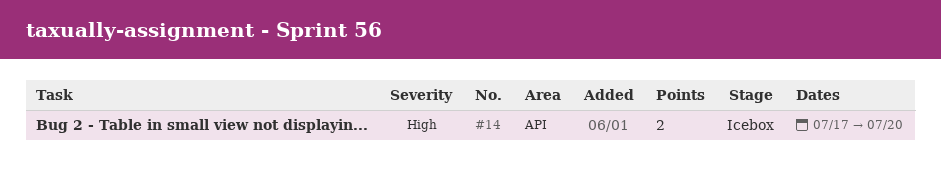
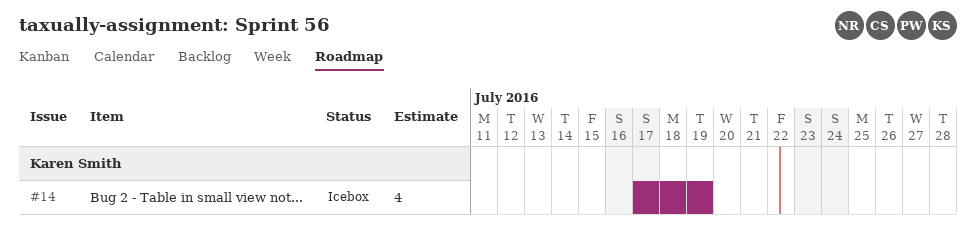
#14, estimate: 2 -> 4
#14, due: Jul 20 -> Jul 19

